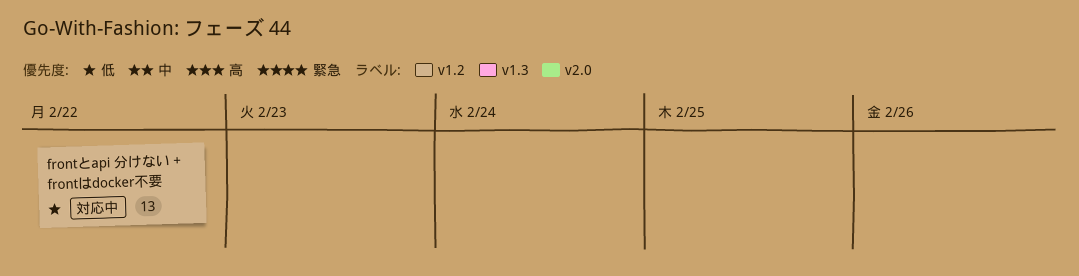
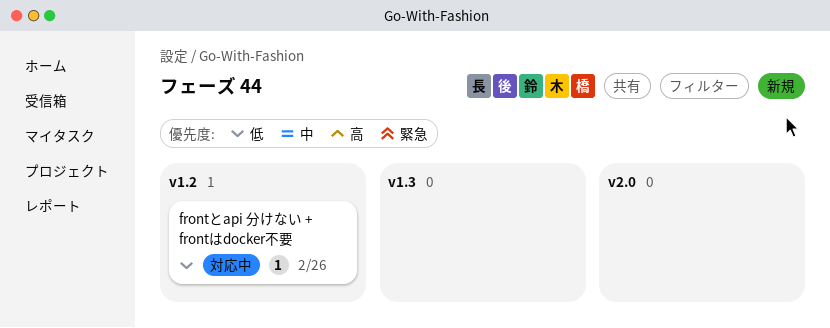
frontとapi 分けない + frontはdocker不要, estimate: 13 -> 1
frontとapi 分けない + frontはdocker不要, due: Feb 22 -> Feb 26

